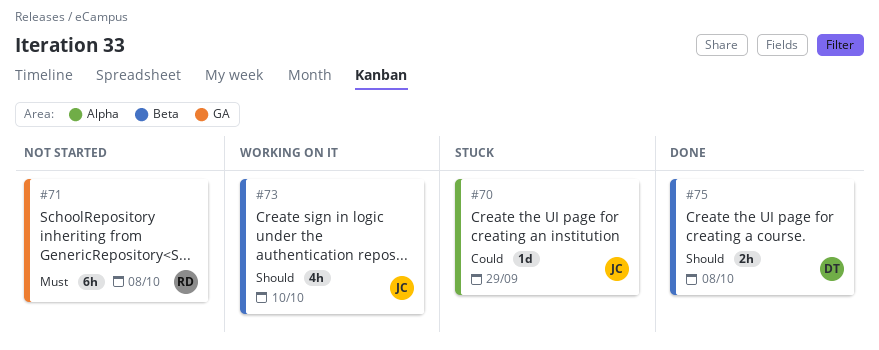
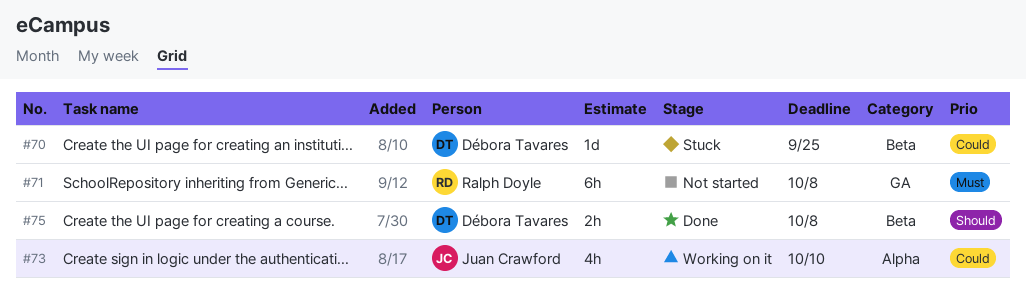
#70, owner: Juan Crawford -> Débora Tavares
#70, label: Alpha -> Beta
#70, due: Sep 29 -> Sep 25
#73, priority: Should -> Could
#73, label: Beta -> Alpha

